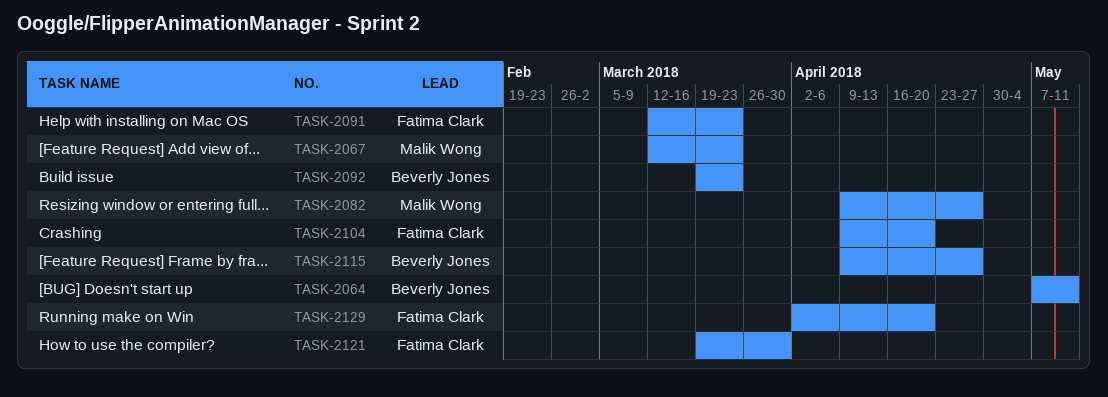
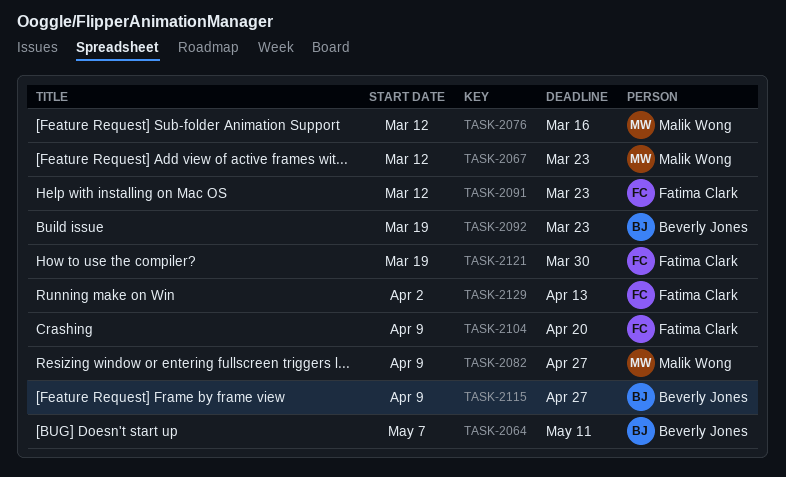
TASK-2076: none -> present
TASK-2129, due: Apr 20 -> Apr 13

